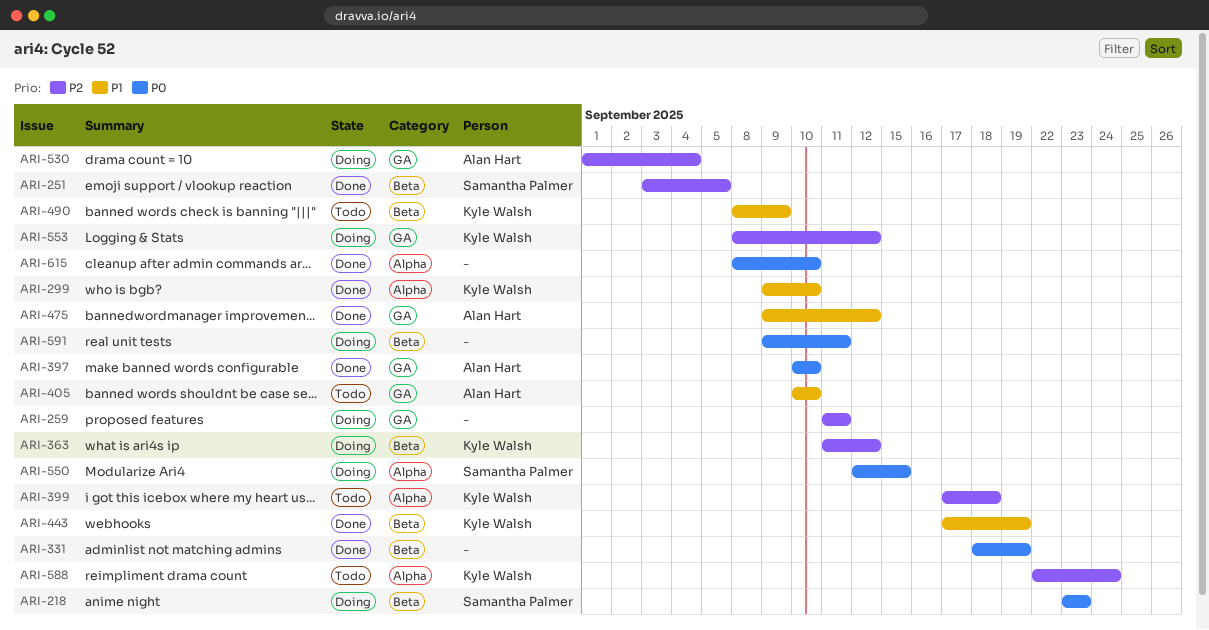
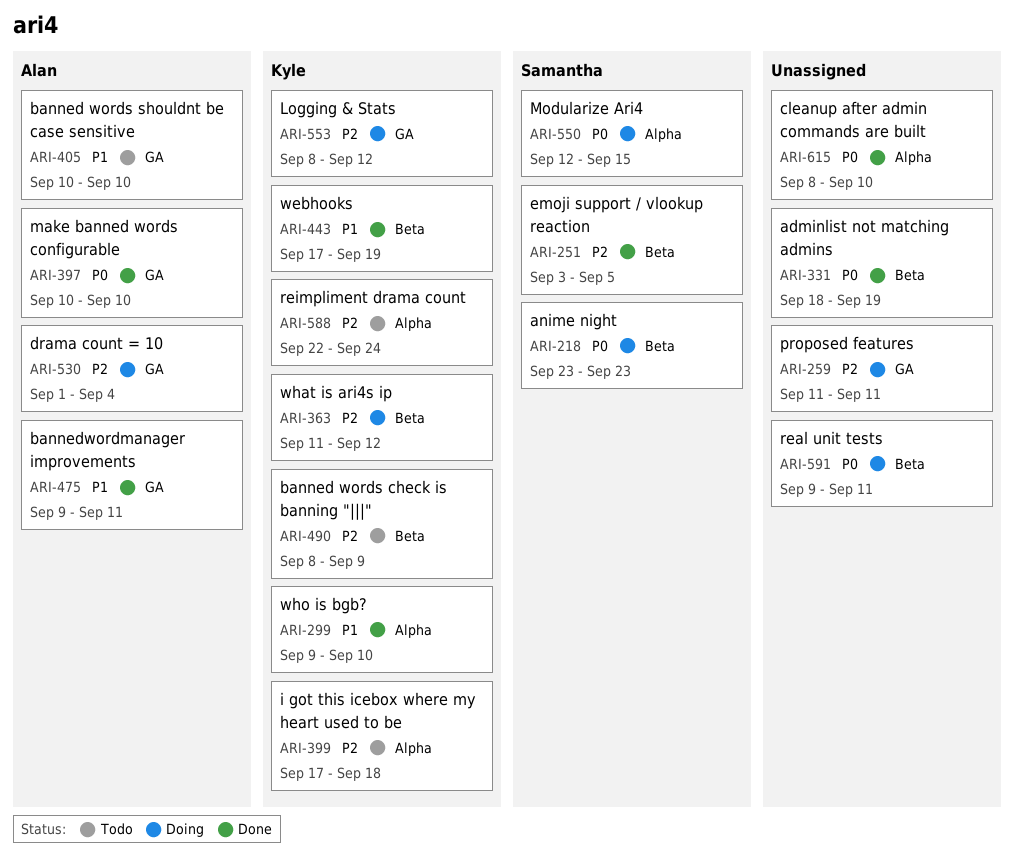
ARI-475, due: Sep 12 -> Sep 11
ARI-490, priority: P1 -> P2

